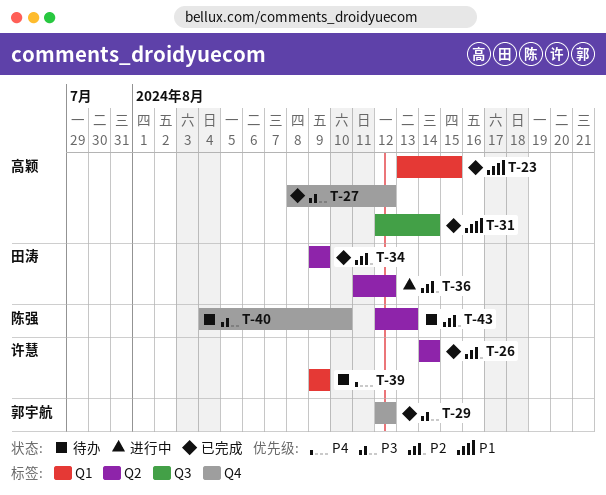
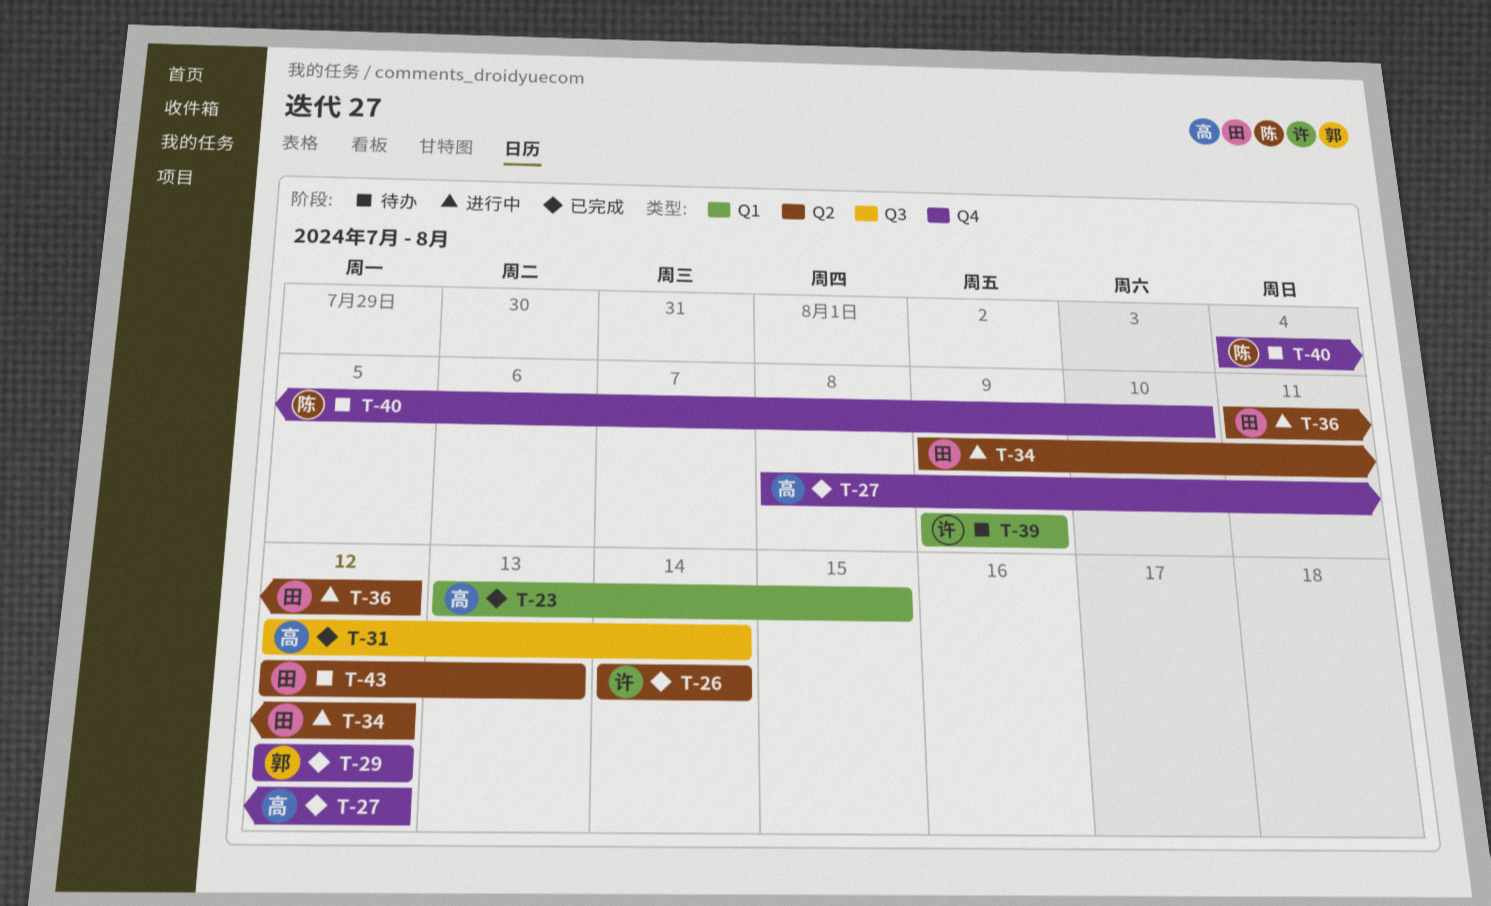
T-34, status: 已完成 -> 进行中
T-34, due: Aug 9 -> Aug 12
T-43, owner: 陈强 -> 田涛

